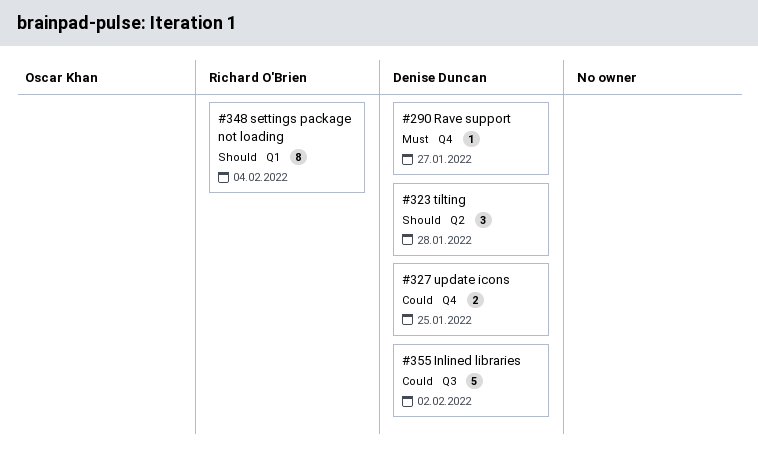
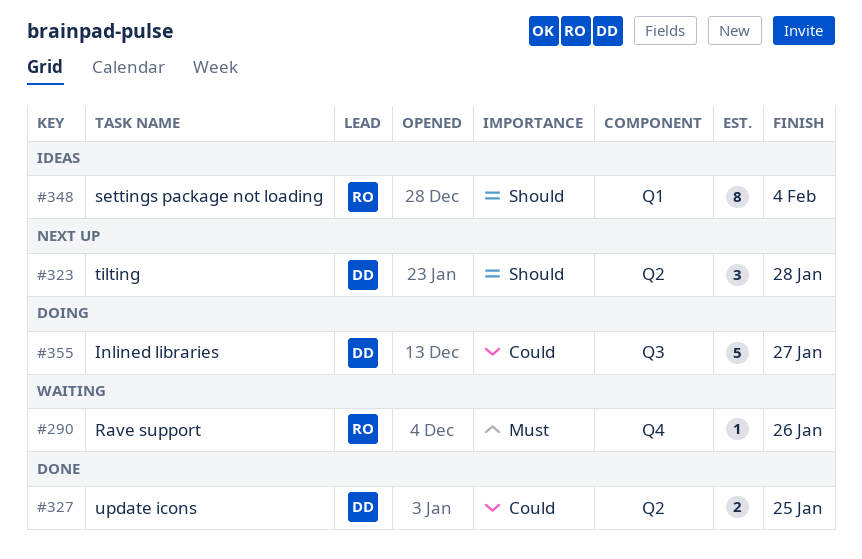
#290, owner: Denise Duncan -> Richard O'Brien
#290, due: Jan 27 -> Jan 26
#327, label: Q4 -> Q2
#355, due: Feb 2 -> Jan 27

